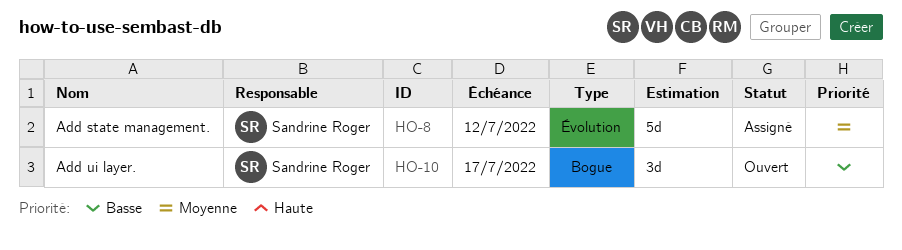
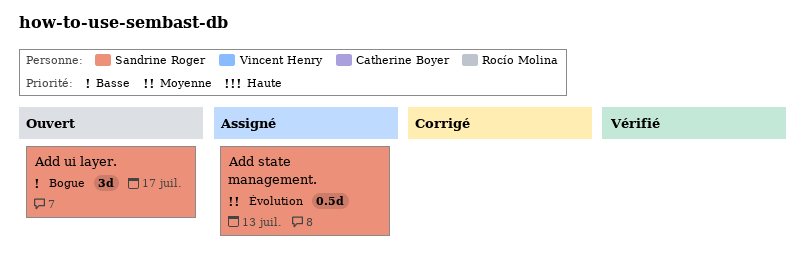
Add state management., estimate: 5d -> 0.5d
Add state management., due: Jul 12 -> Jul 13

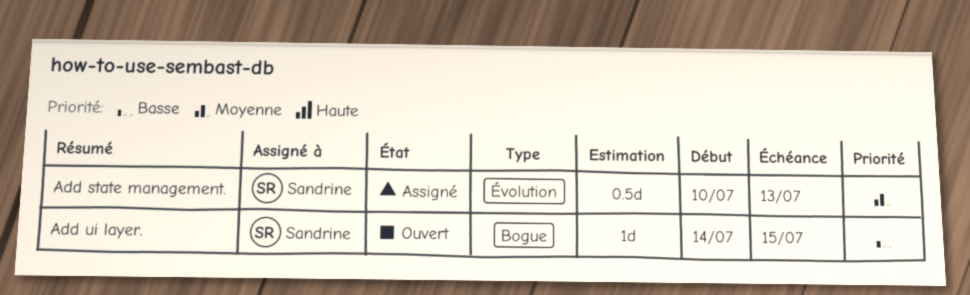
Add ui layer., estimate: 3d -> 1d
Add ui layer., due: Jul 17 -> Jul 15

